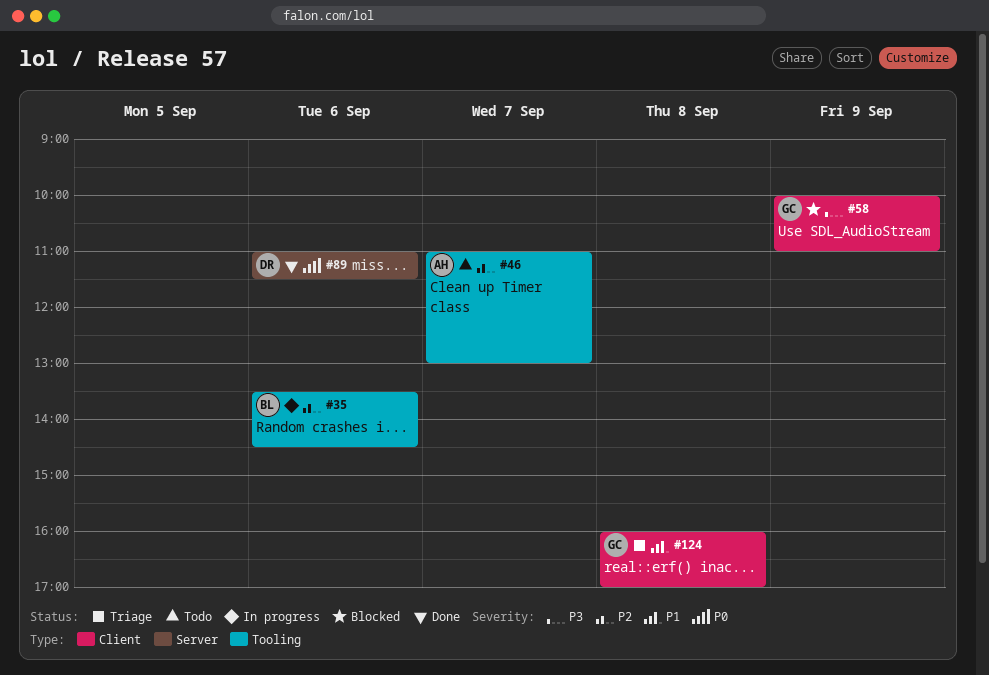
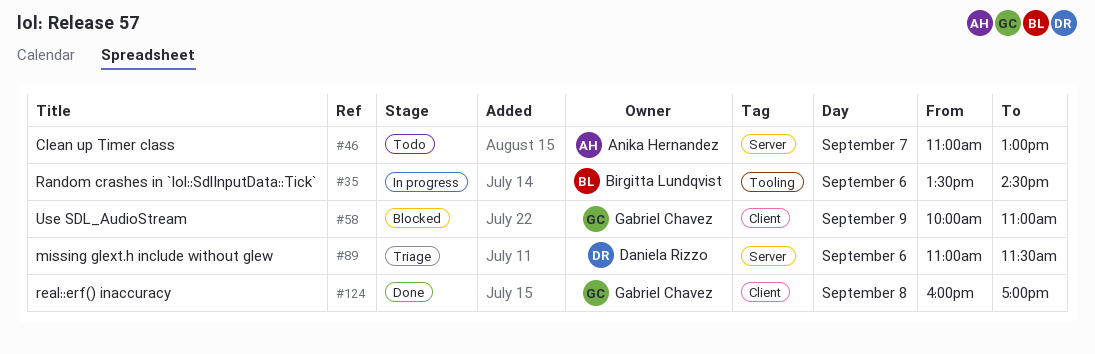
#46, label: Tooling -> Server
#89, status: Done -> Triage
#124, status: Triage -> Done

